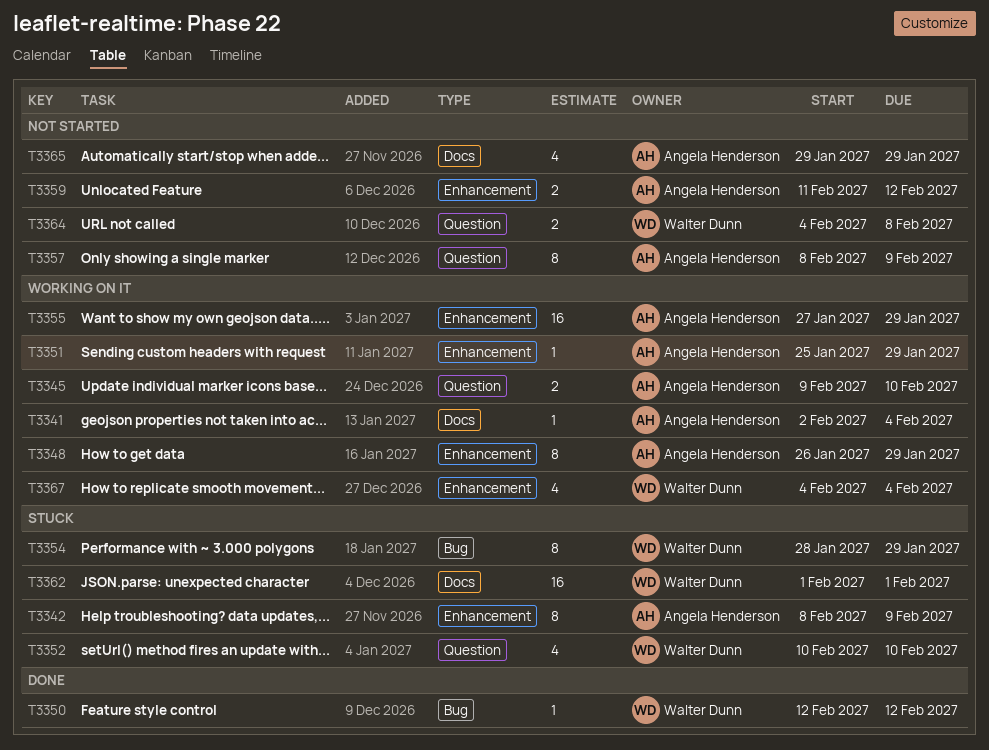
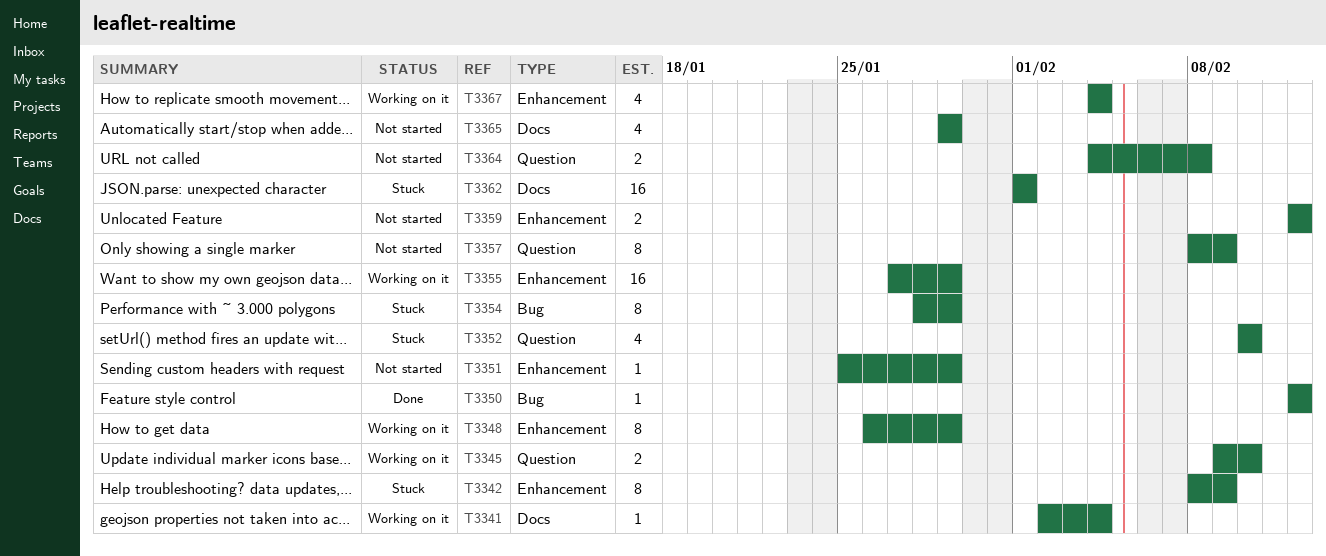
T3351, status: Working on it -> Not started
T3359, start: Feb 11 -> Feb 12

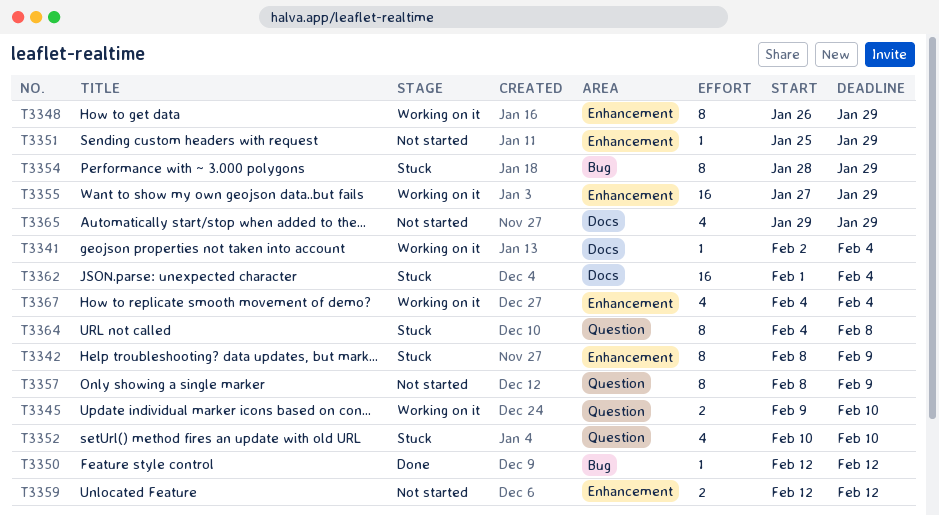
T3362, due: Feb 1 -> Feb 4
T3364, status: Not started -> Stuck
T3364, estimate: 2 -> 8

